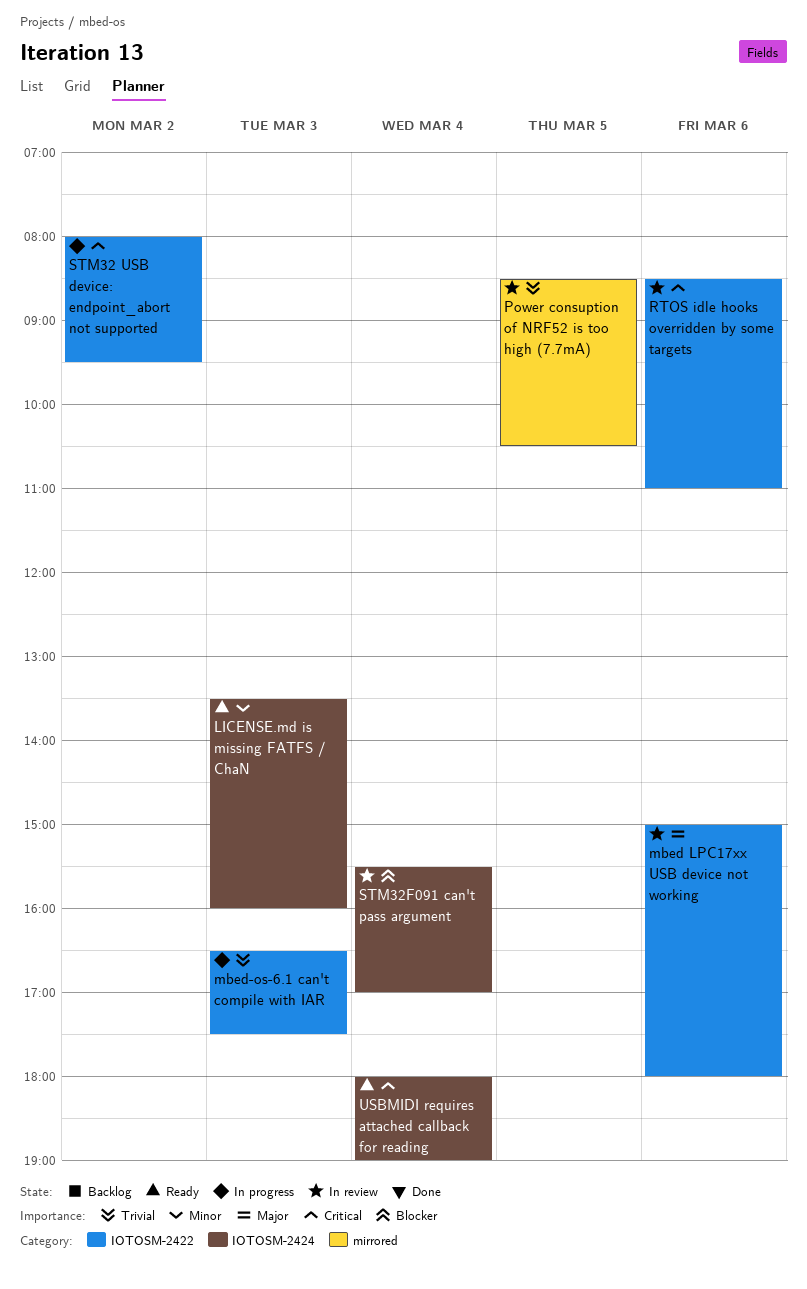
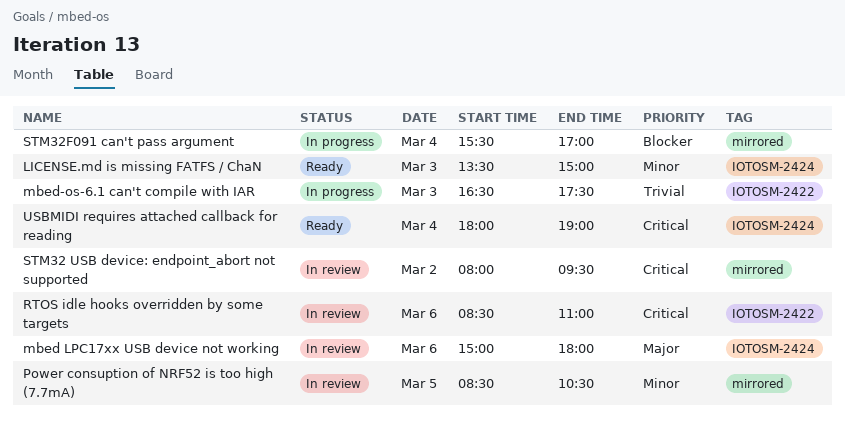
LICENSE.md is missing FATFS / ChaN, ends: 16:00 -> 15:00
mbed LPC17xx USB device not working, label: IOTOSM-2422 -> IOTOSM-2424
Power consuption of NRF52 is too high (7.7mA), priority: Trivial -> Minor
STM32 USB device: endpoint_abort not supported, status: In progress -> In review
STM32 USB device: endpoint_abort not supported, label: IOTOSM-2422 -> mirrored
STM32F091 can't pass argument, status: In review -> In progress
STM32F091 can't pass argument, label: IOTOSM-2424 -> mirrored

